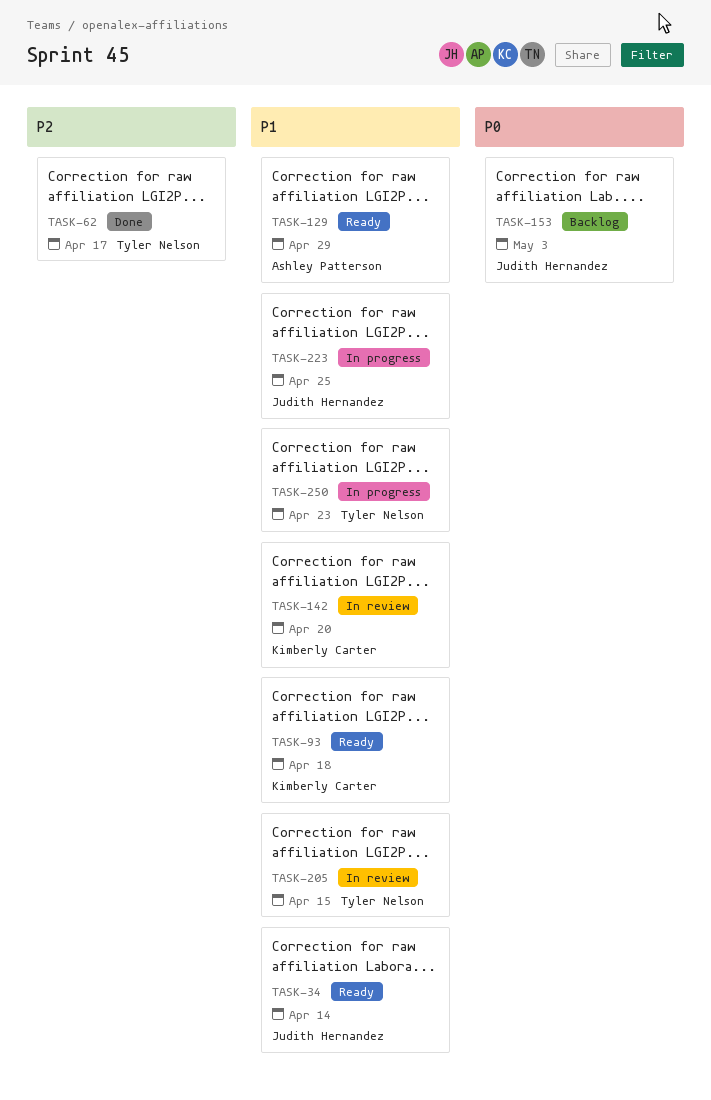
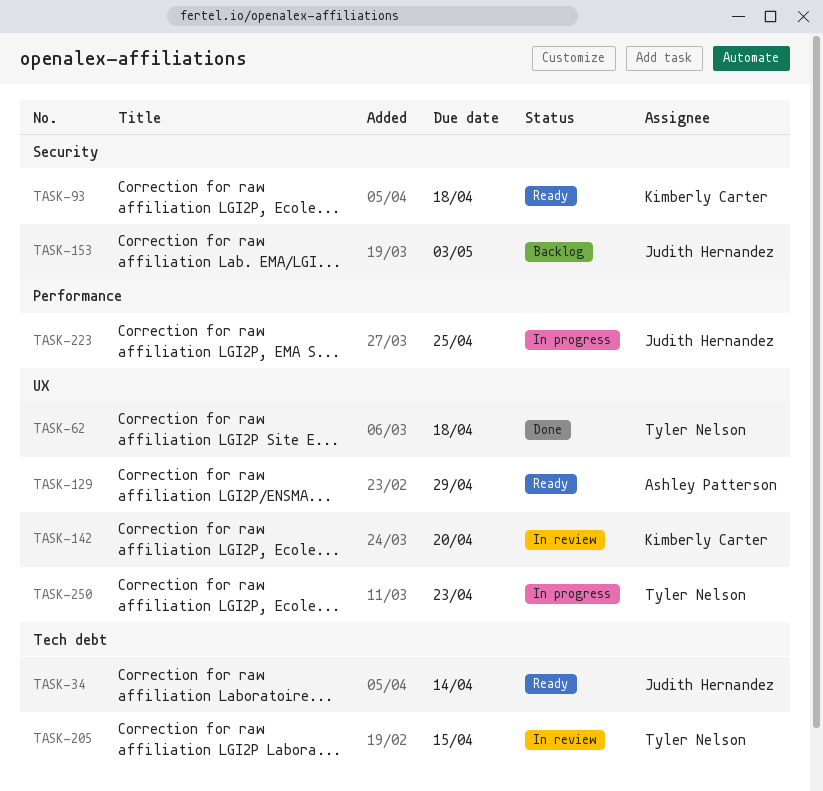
TASK-62, due: Apr 17 -> Apr 18

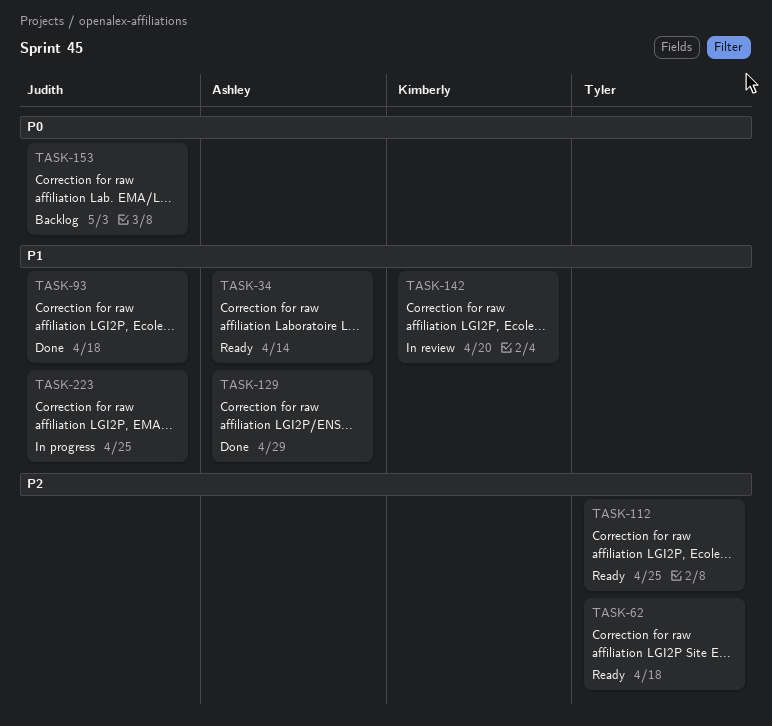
TASK-34, owner: Judith Hernandez -> Ashley Patterson
TASK-62, status: Done -> Ready
TASK-93, status: Ready -> Done
TASK-93, owner: Kimberly Carter -> Judith Hernandez
TASK-112: none -> present
TASK-129, status: Ready -> Done
TASK-205: present -> none
TASK-250: present -> none

